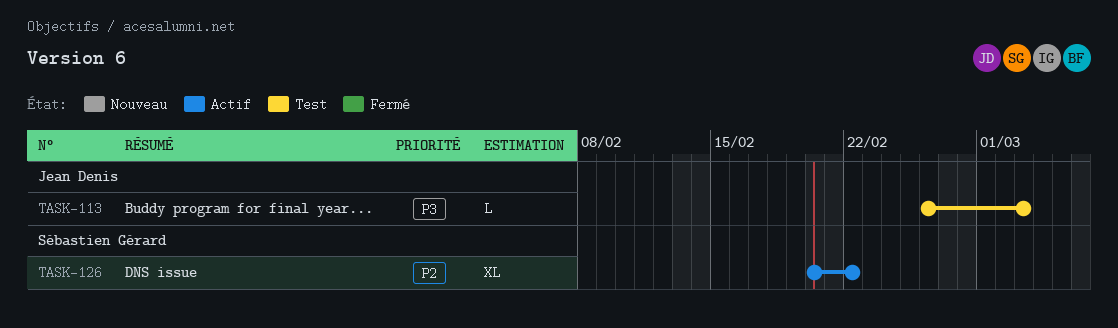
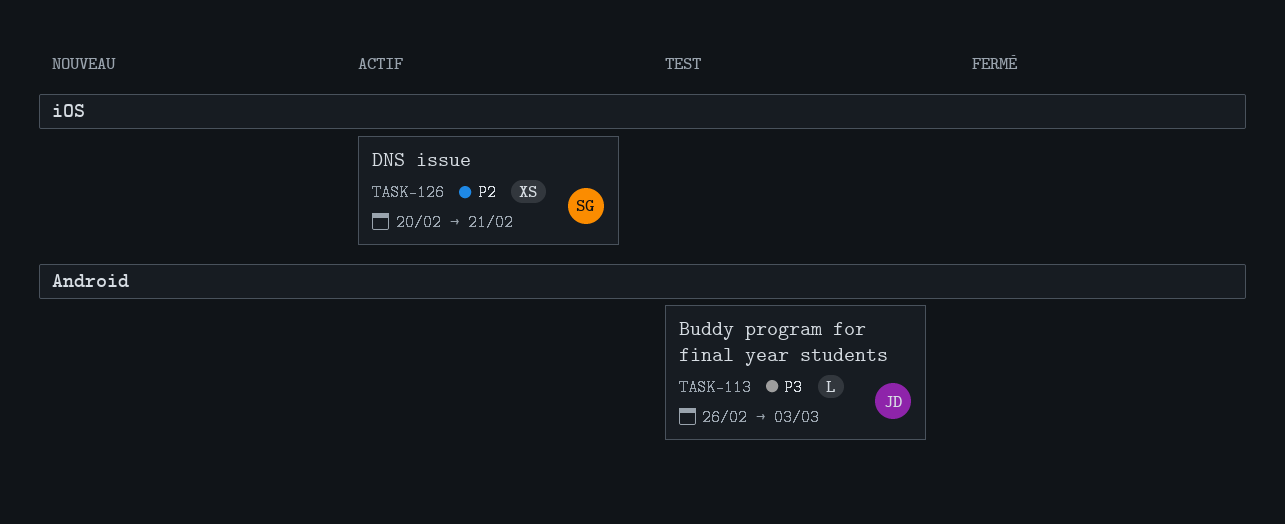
TASK-126, estimate: XL -> XS
TASK-126, due: Feb 22 -> Feb 21

